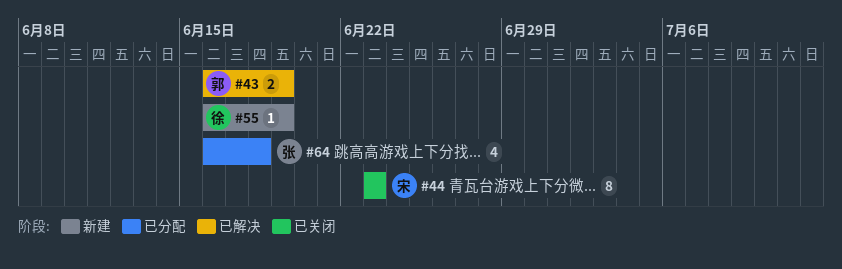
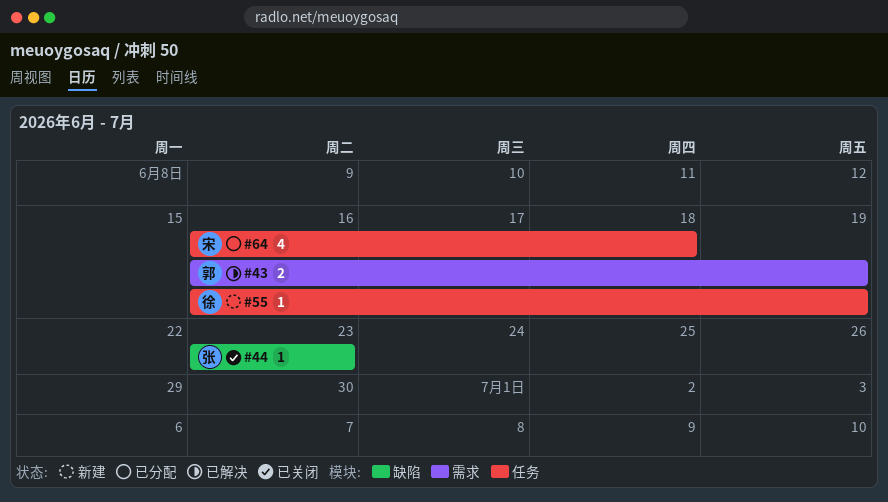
#44, owner: 宋 -> 张
#44, estimate: 8 -> 1
#64, owner: 张 -> 宋

